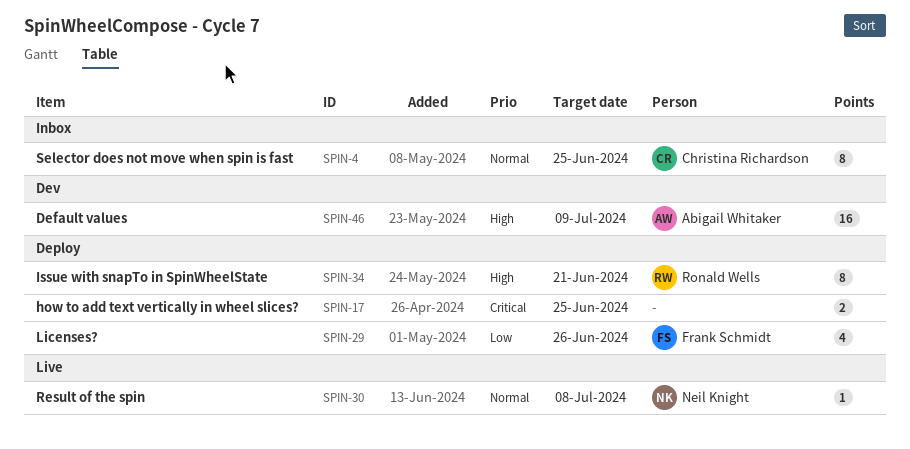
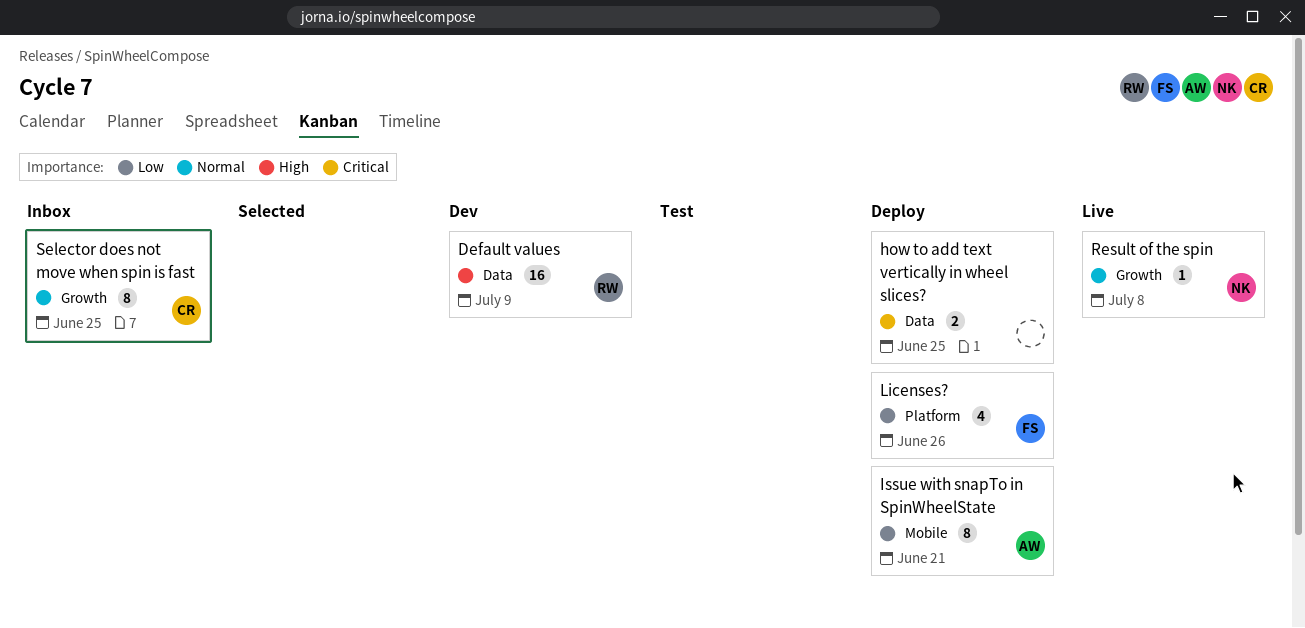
Default values, owner: Abigail Whitaker -> Ronald Wells
Issue with snapTo in SpinWheelState, owner: Ronald Wells -> Abigail Whitaker
Issue with snapTo in SpinWheelState, priority: High -> Low

